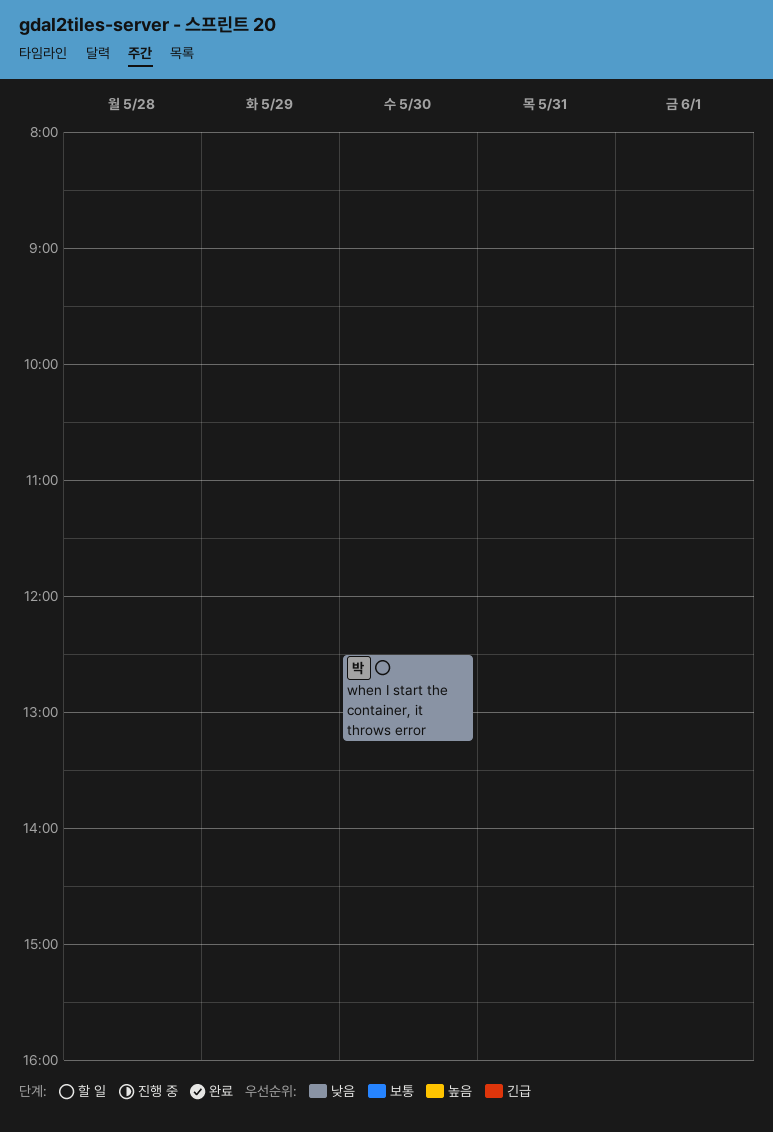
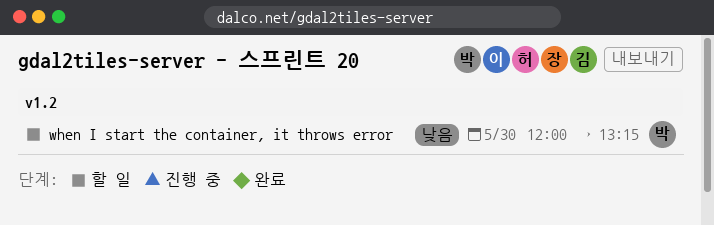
when I start the container, it throws error, begins: 12:30 -> 12:00

